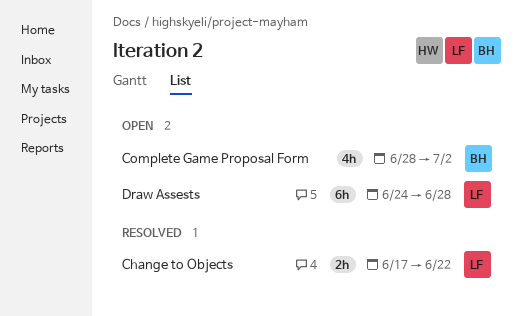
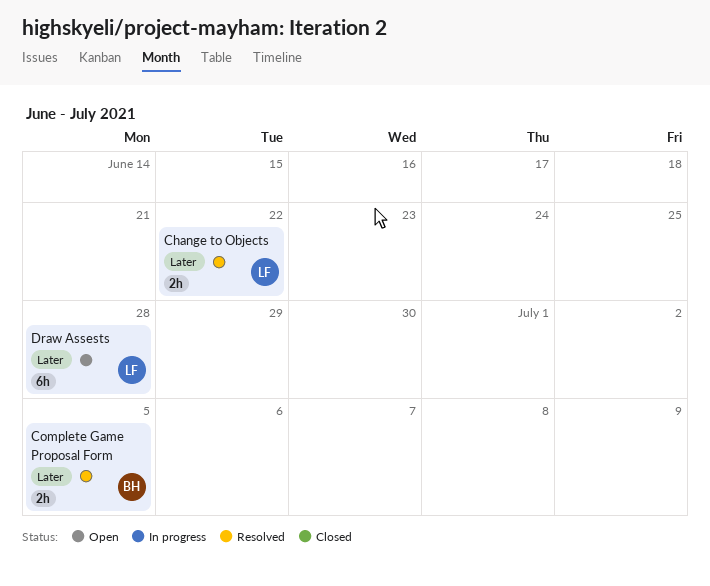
Complete Game Proposal Form, status: Open -> Resolved
Complete Game Proposal Form, estimate: 4h -> 2h
Complete Game Proposal Form, due: Jul 2 -> Jul 5

